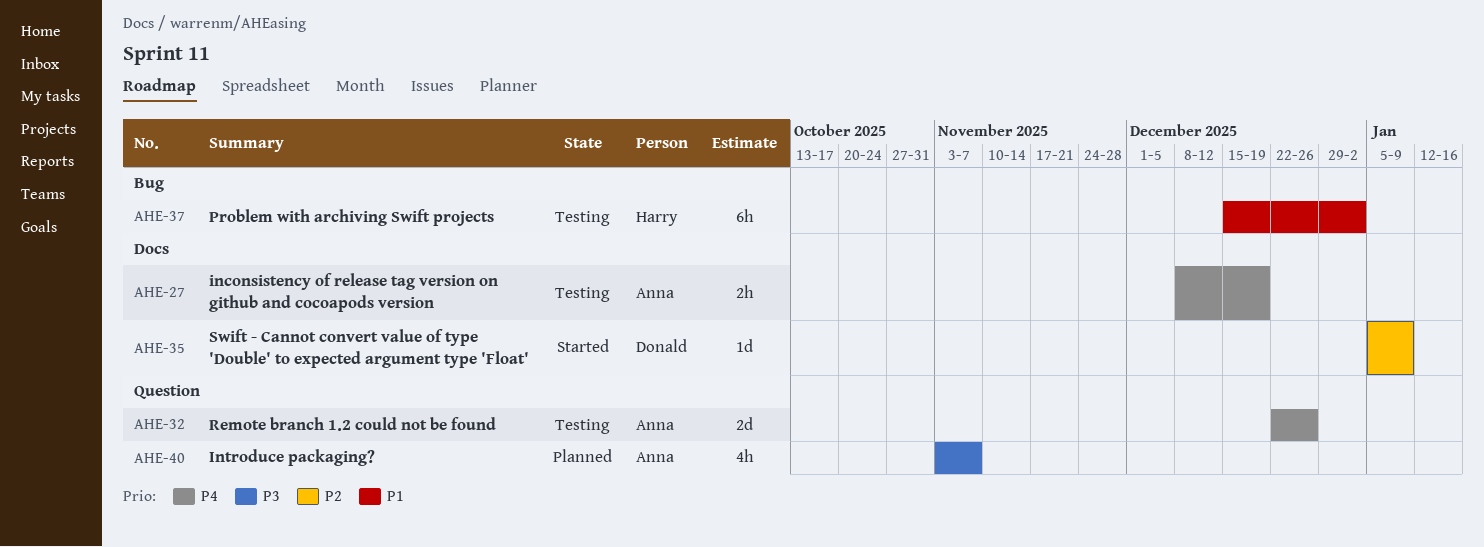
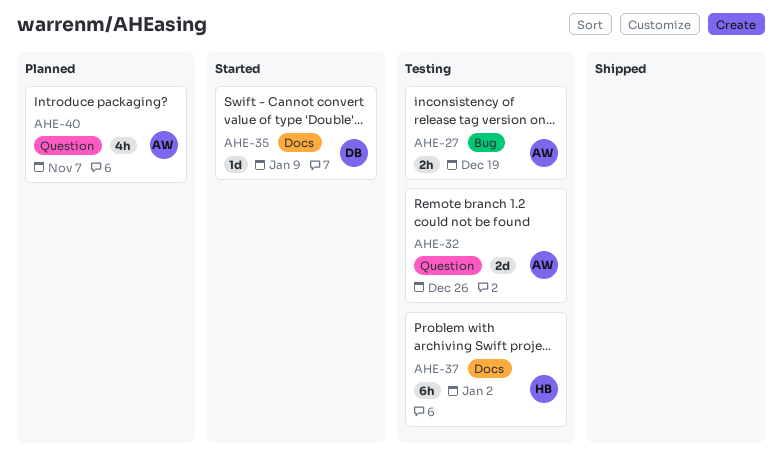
AHE-27, label: Docs -> Bug
AHE-37, label: Bug -> Docs

